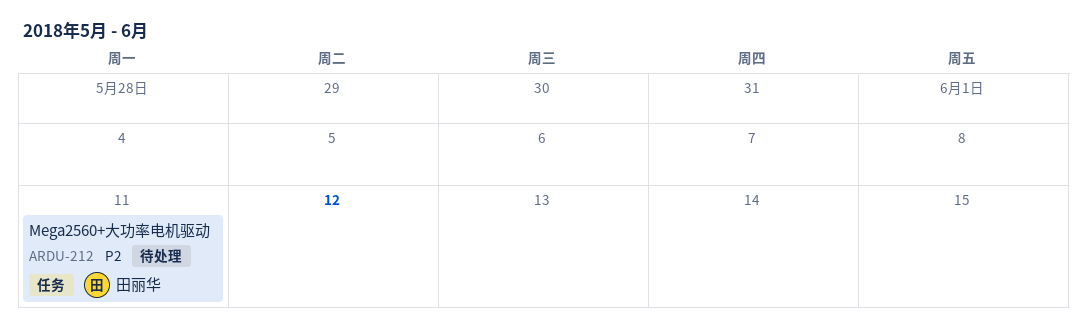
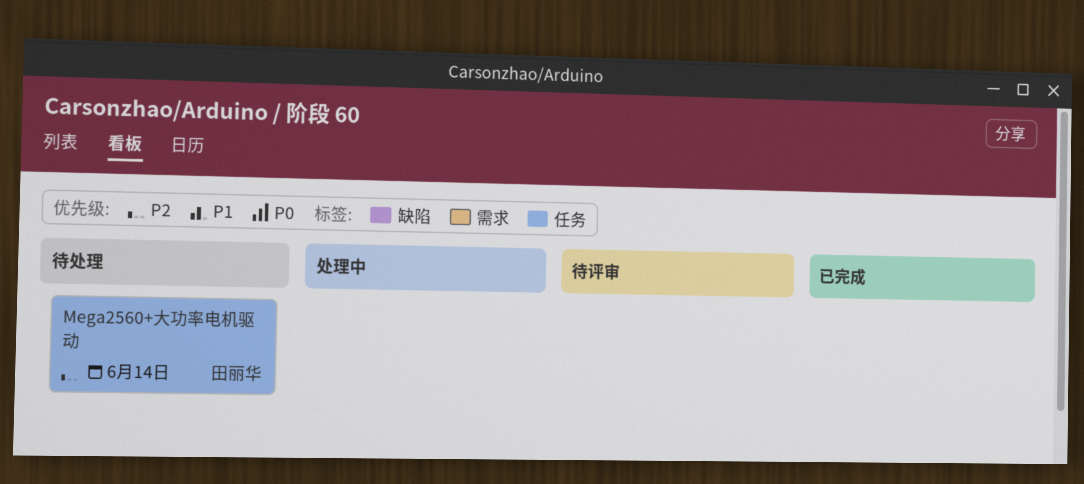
Mega2560+大功率电机驱动, due: Jun 11 -> Jun 14

